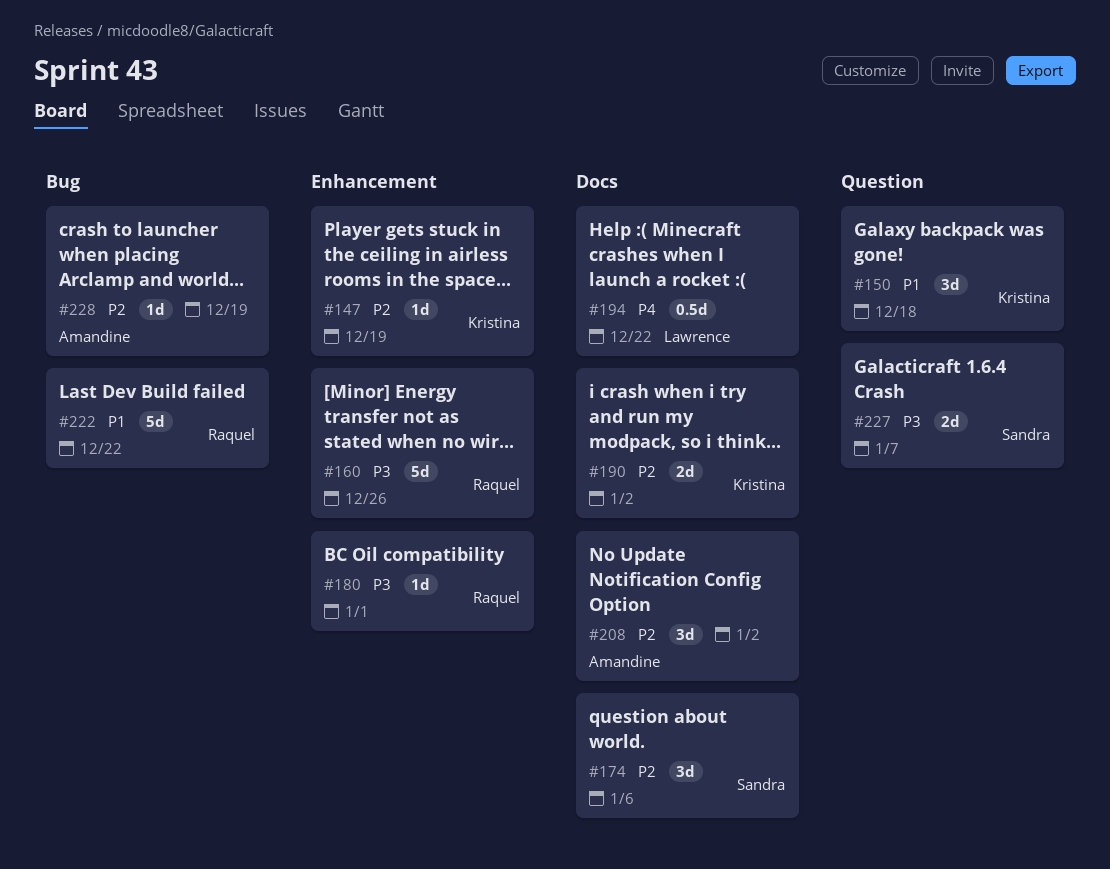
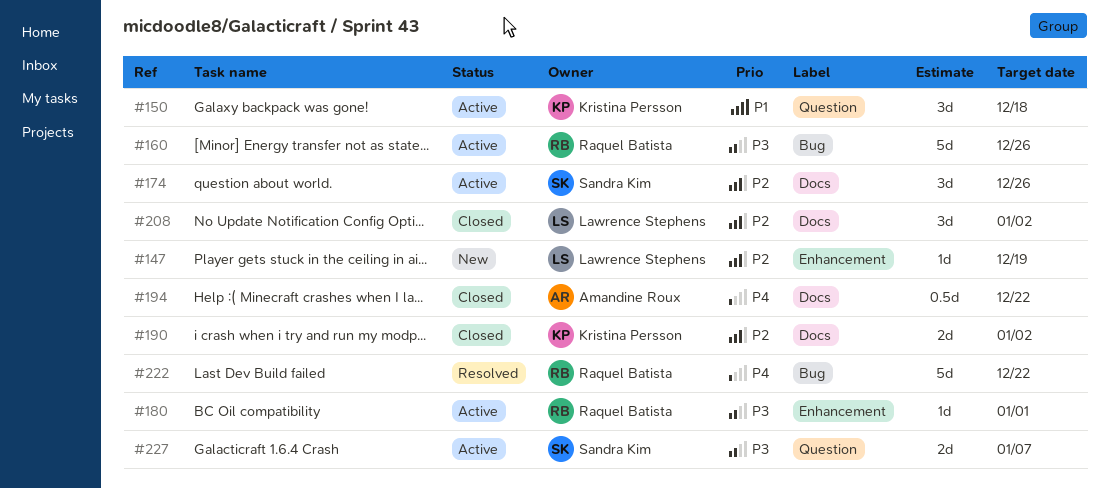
#147, owner: Kristina Persson -> Lawrence Stephens
#160, label: Enhancement -> Bug
#174, due: Jan 6 -> Dec 26
#194, owner: Lawrence Stephens -> Amandine Roux
#208, owner: Amandine Roux -> Lawrence Stephens
#222, priority: P1 -> P4
#228: present -> none

